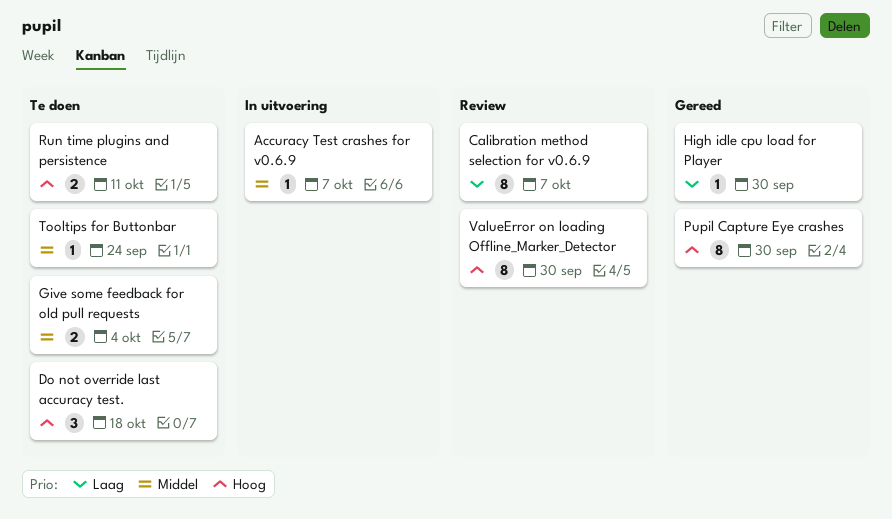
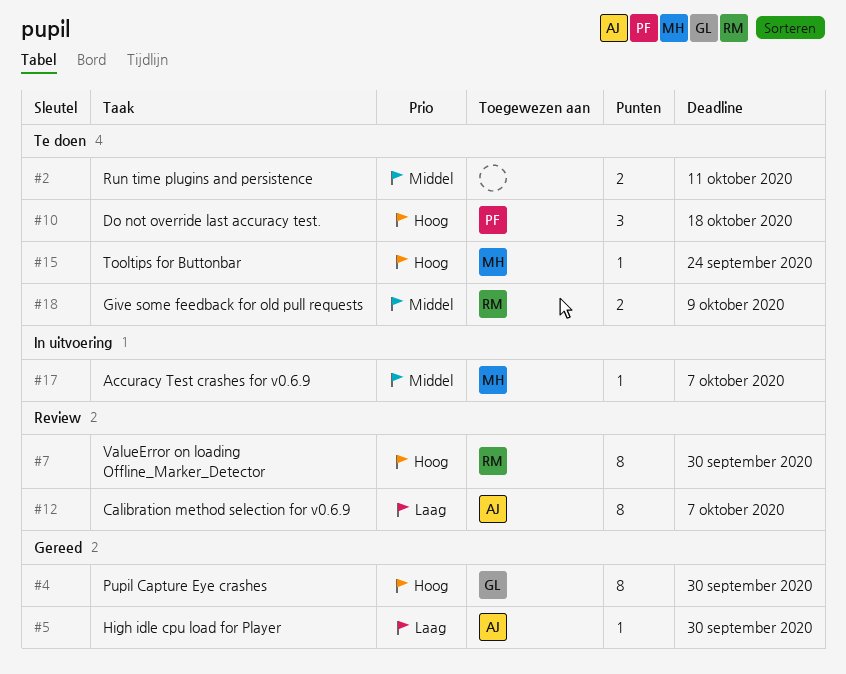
Give some feedback for old pull requests, due: Oct 4 -> Oct 9
Run time plugins and persistence, priority: Hoog -> Middel
Tooltips for Buttonbar, priority: Middel -> Hoog

